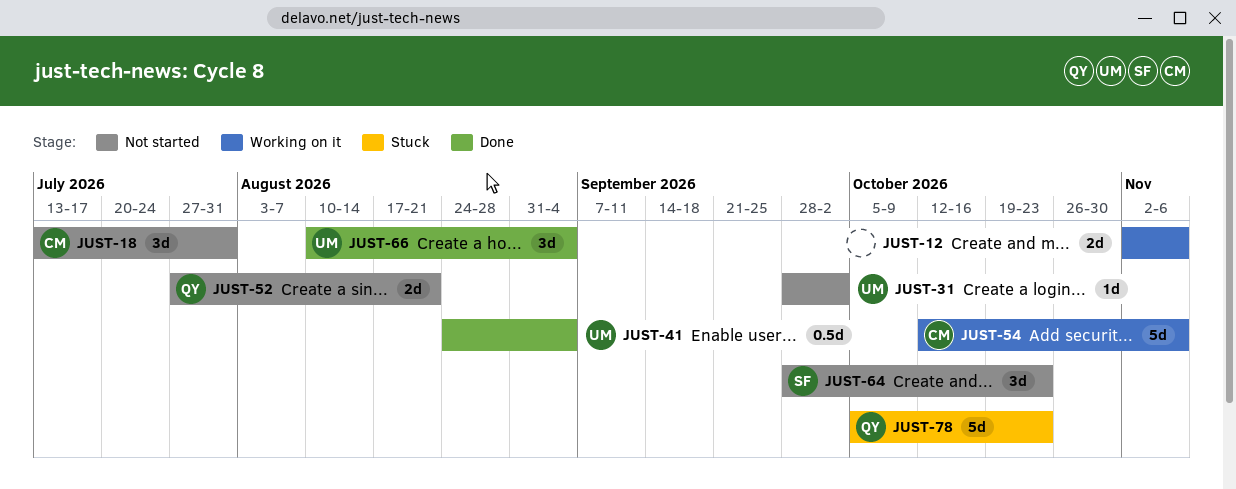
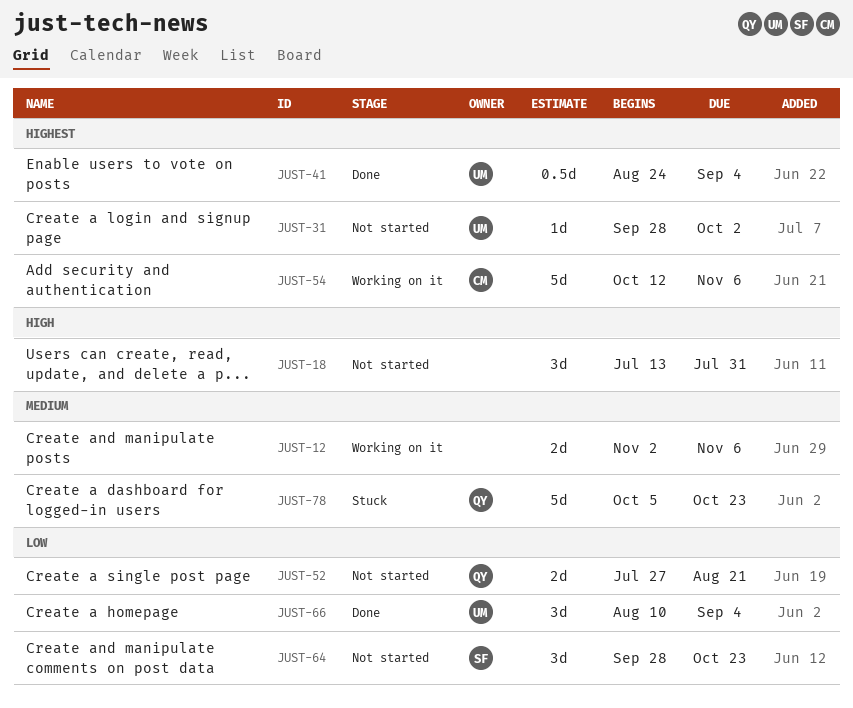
JUST-18, owner: CM -> none

